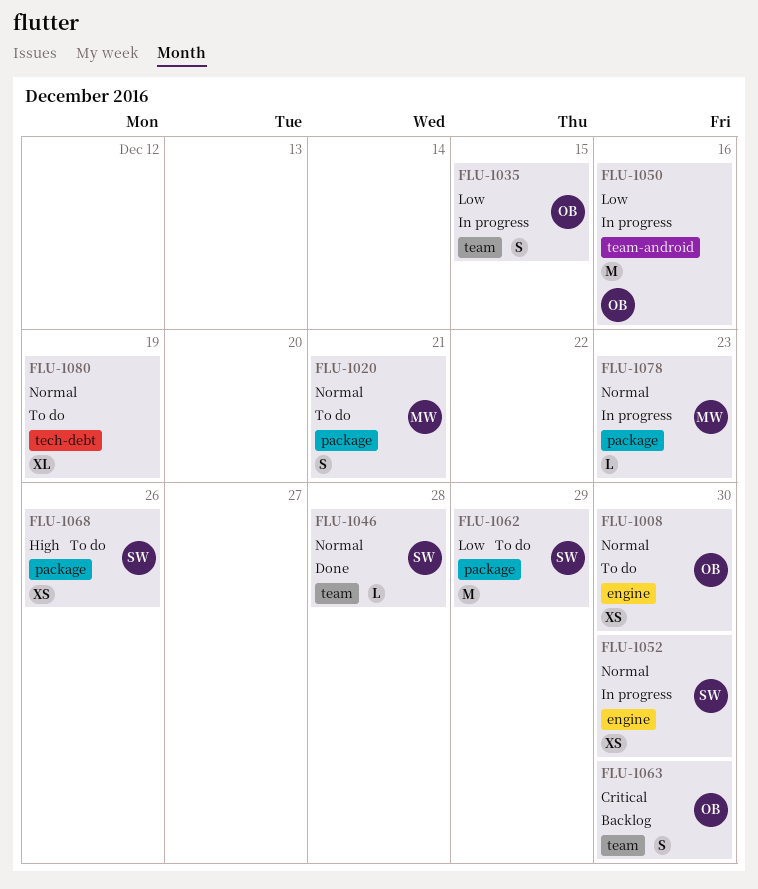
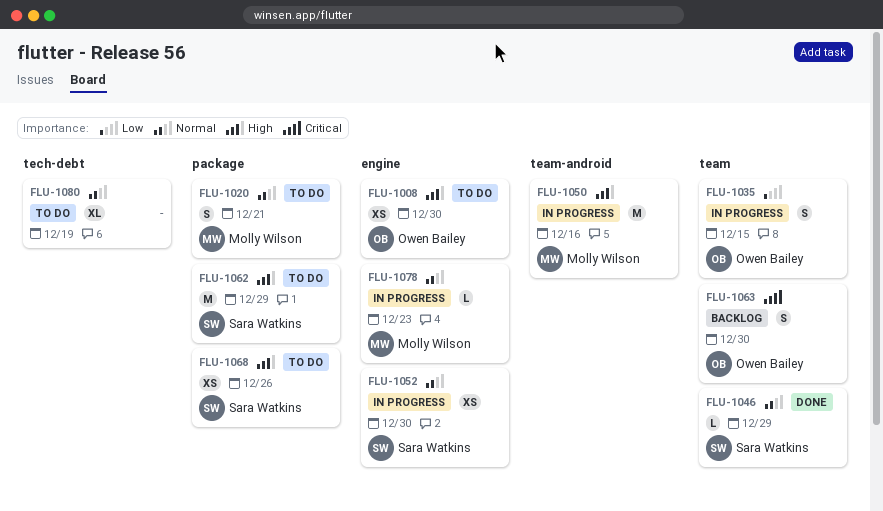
FLU-1008, priority: Normal -> High
FLU-1046, due: Dec 28 -> Dec 29
FLU-1050, owner: Owen Bailey -> Molly Wilson
FLU-1050, priority: Low -> High
FLU-1062, priority: Low -> High
FLU-1078, label: package -> engine

